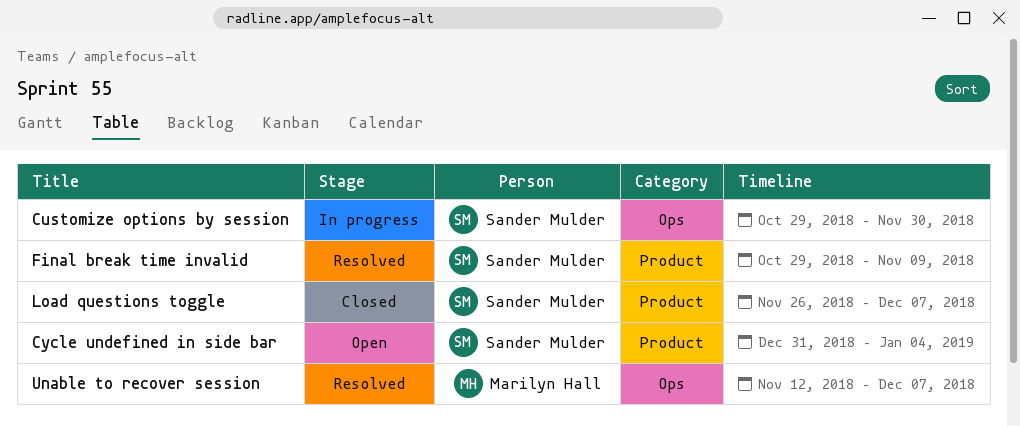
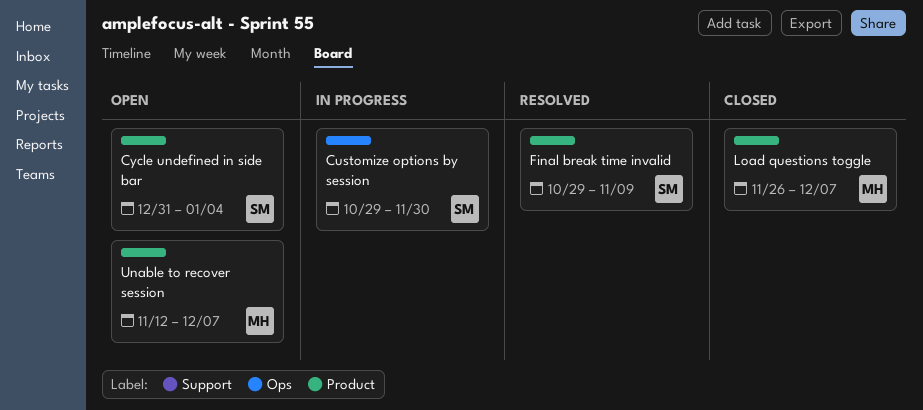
Load questions toggle, owner: Sander Mulder -> Marilyn Hall
Unable to recover session, status: Resolved -> Open
Unable to recover session, label: Ops -> Product

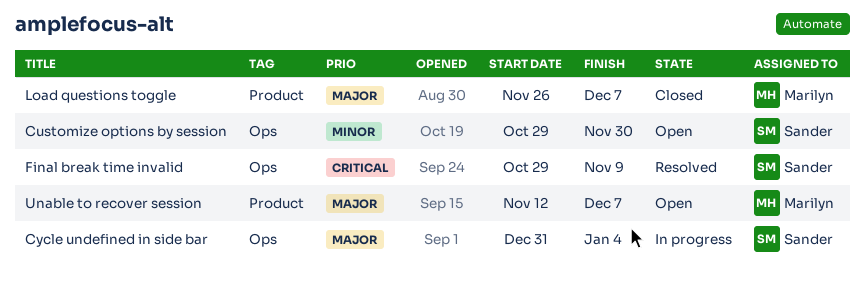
Customize options by session, status: In progress -> Open
Cycle undefined in side bar, status: Open -> In progress
Cycle undefined in side bar, label: Product -> Ops
Final break time invalid, label: Product -> Ops

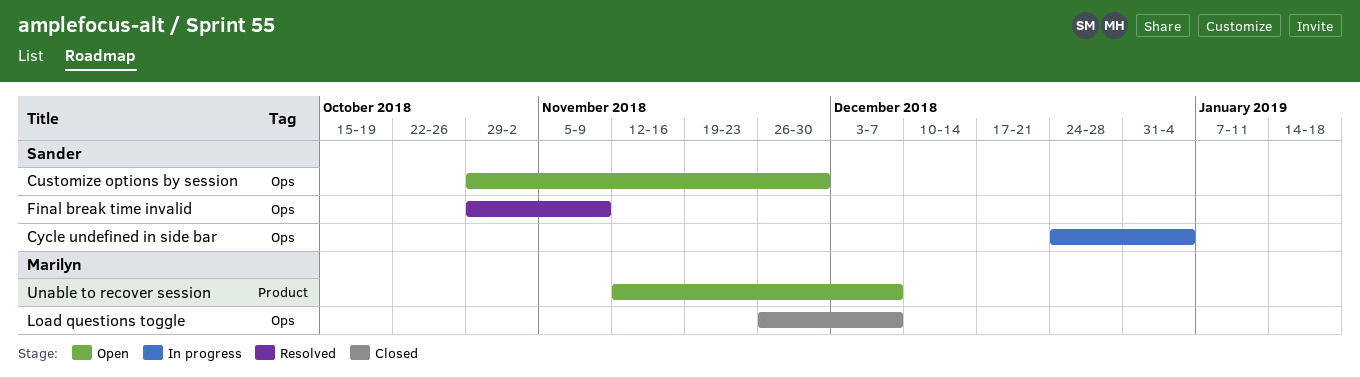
Cycle undefined in side bar, start: Dec 31 -> Dec 24
Load questions toggle, label: Product -> Ops

